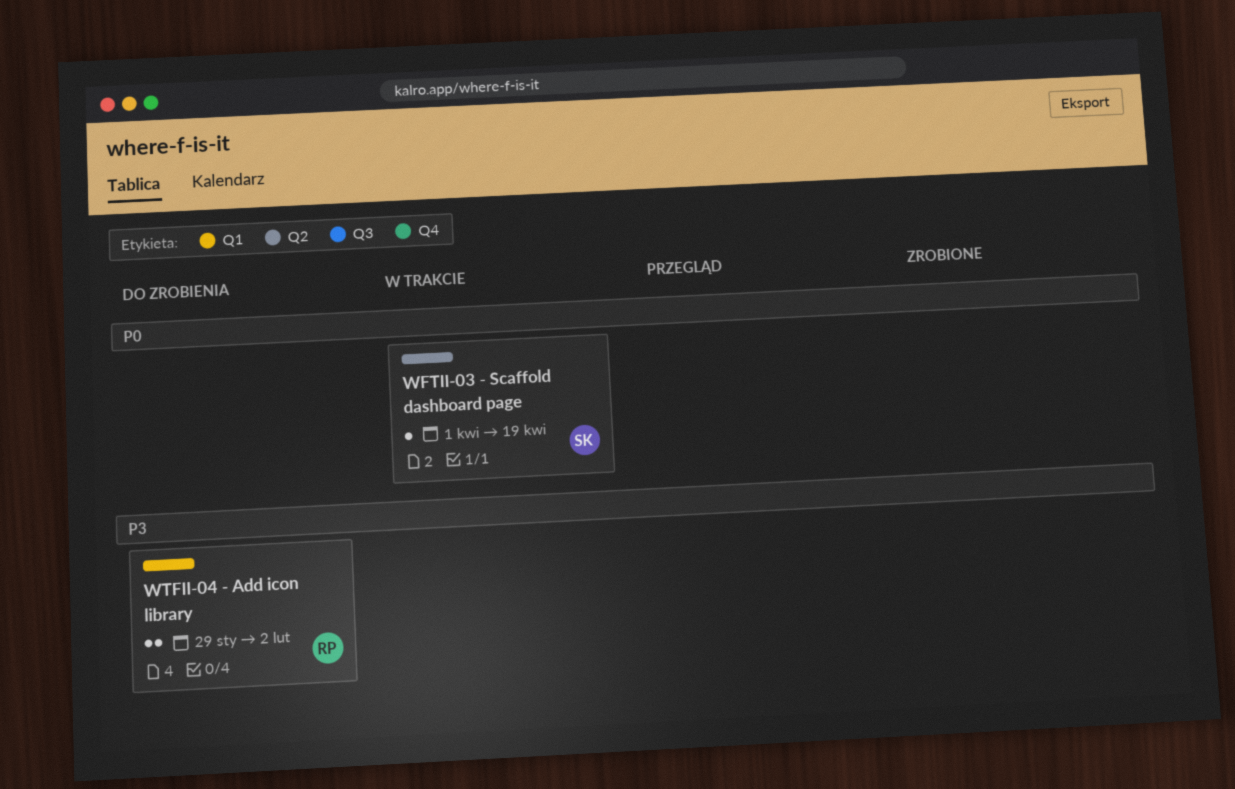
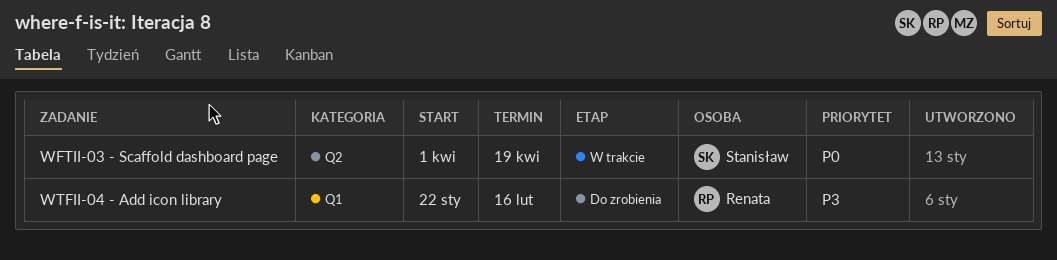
WTFII-04 - Add icon library, start: Jan 29 -> Jan 22
WTFII-04 - Add icon library, due: Feb 2 -> Feb 16

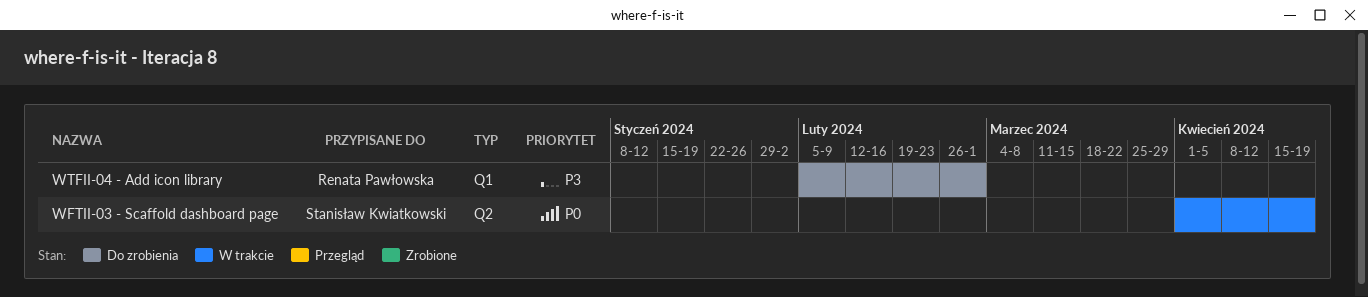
WTFII-04 - Add icon library, start: Jan 22 -> Feb 5
WTFII-04 - Add icon library, due: Feb 16 -> Mar 1

